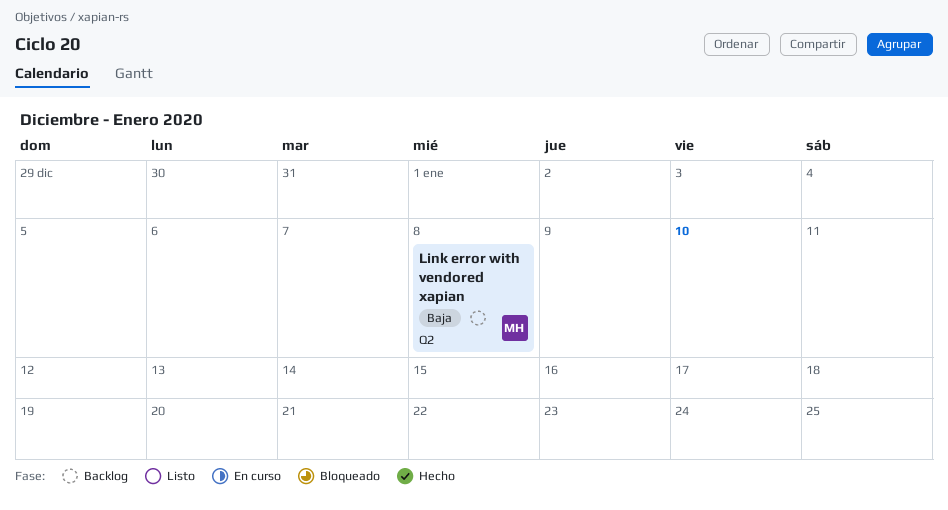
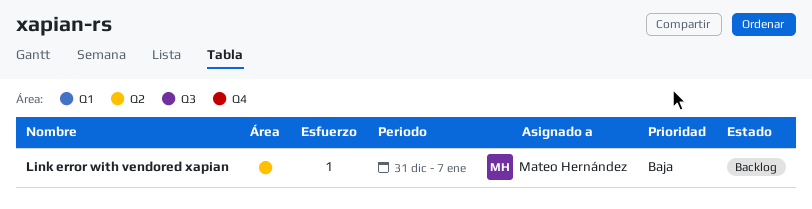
Link error with vendored xapian, due: Jan 8 -> Jan 7

